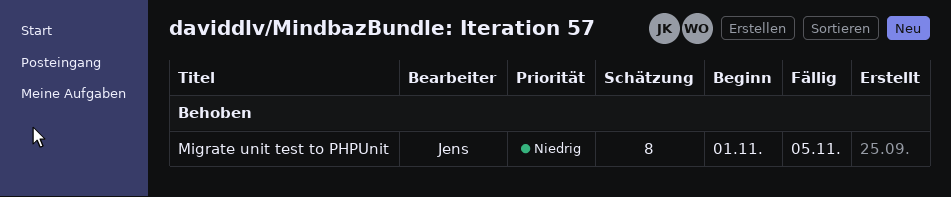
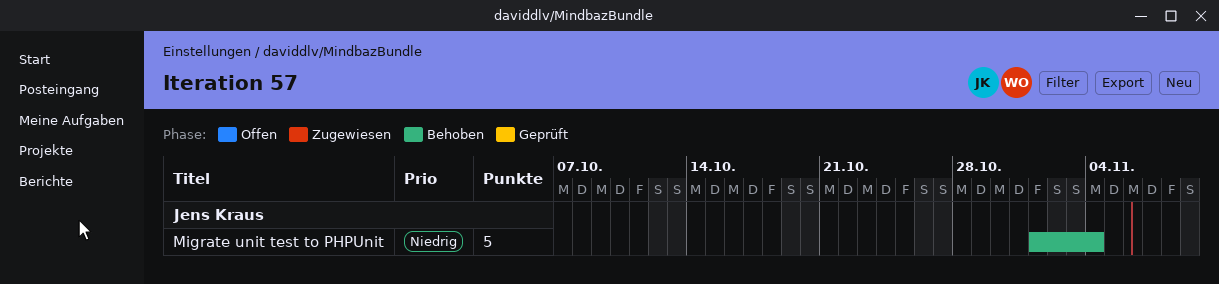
Migrate unit test to PHPUnit, estimate: 8 -> 5
Migrate unit test to PHPUnit, due: Nov 5 -> Nov 4

